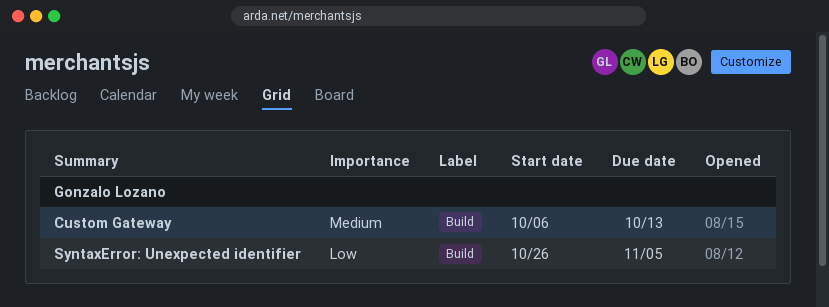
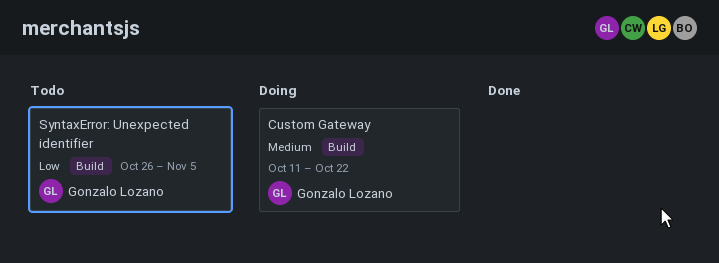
Custom Gateway, start: Oct 6 -> Oct 11
Custom Gateway, due: Oct 13 -> Oct 22

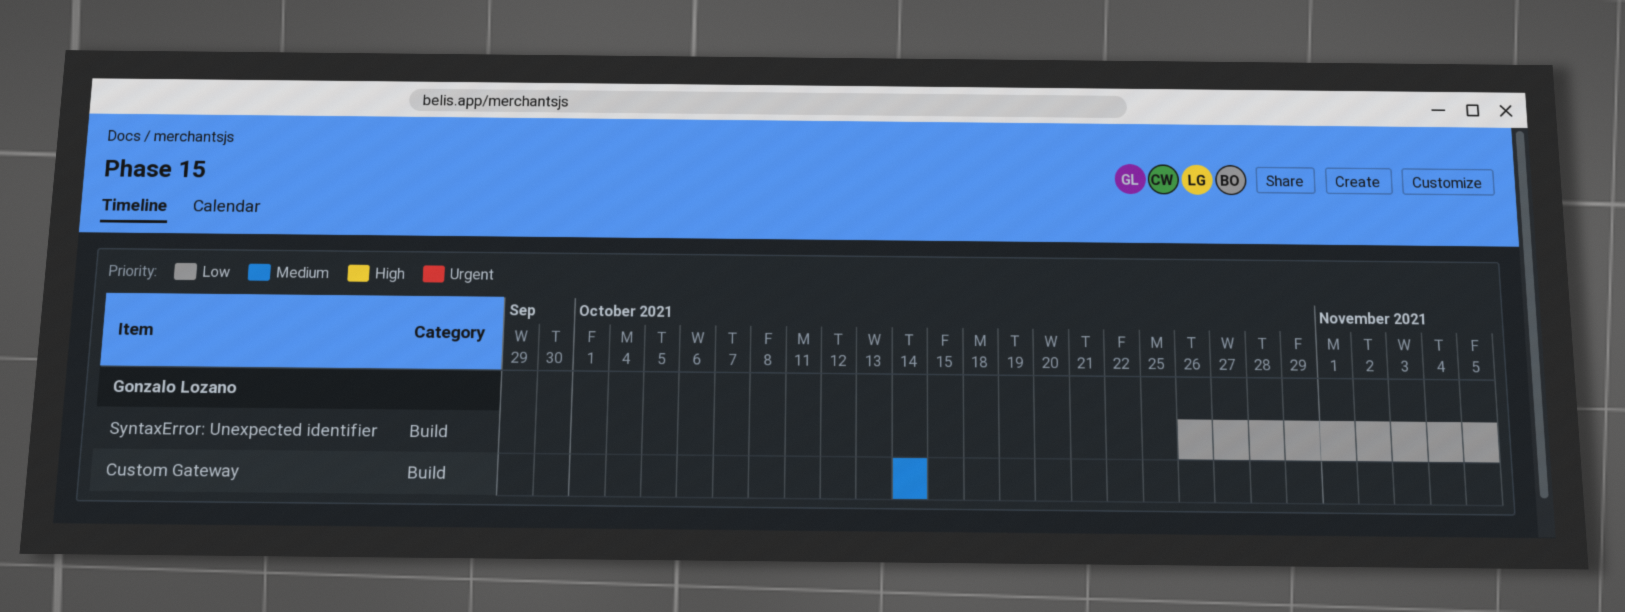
Custom Gateway, start: Oct 11 -> Oct 14
Custom Gateway, due: Oct 22 -> Oct 14

